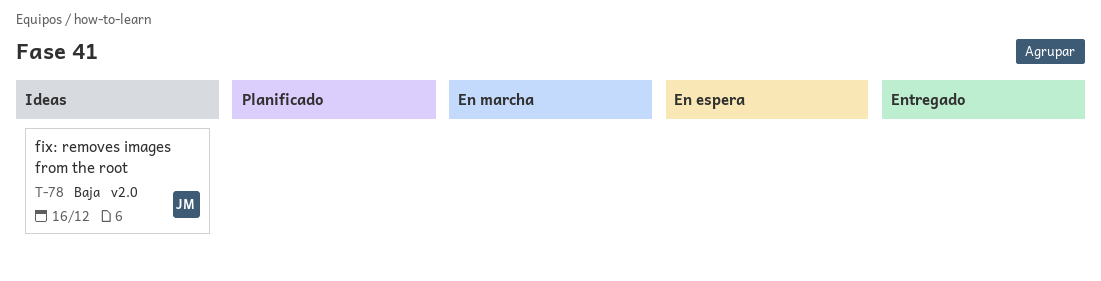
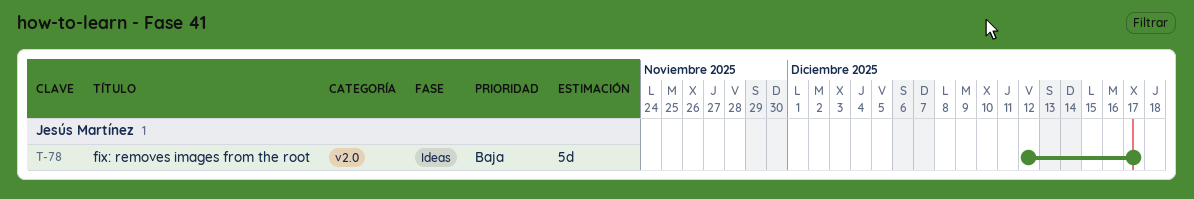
T-78, due: Dec 16 -> Dec 17

